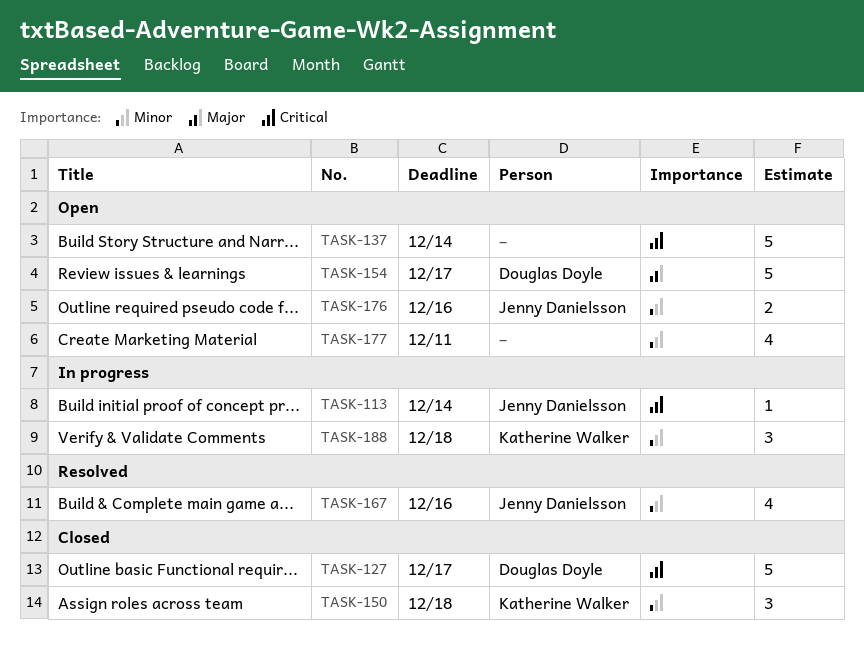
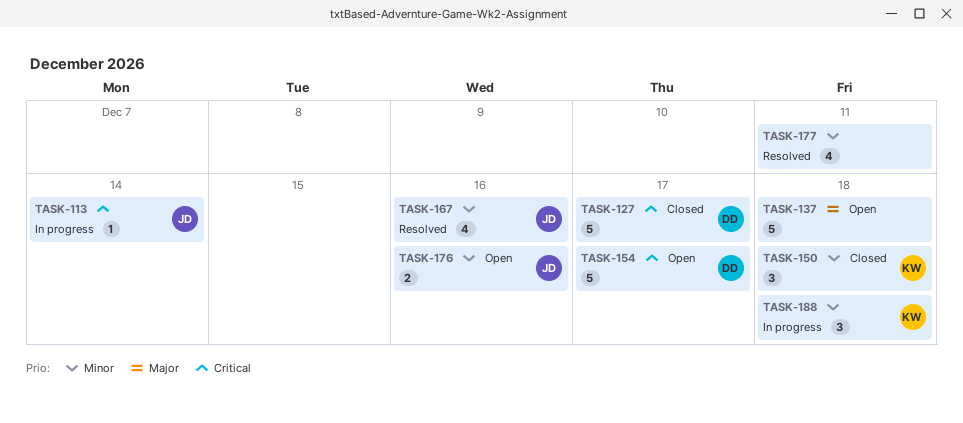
TASK-137, priority: Critical -> Major
TASK-137, due: Dec 14 -> Dec 18
TASK-154, priority: Major -> Critical
TASK-177, status: Open -> Resolved

